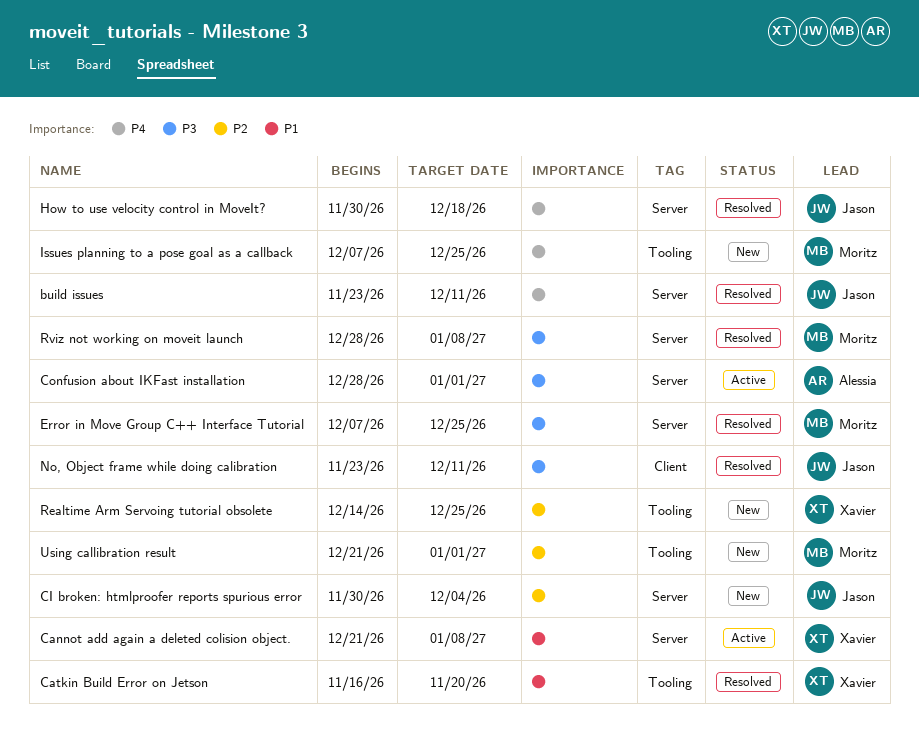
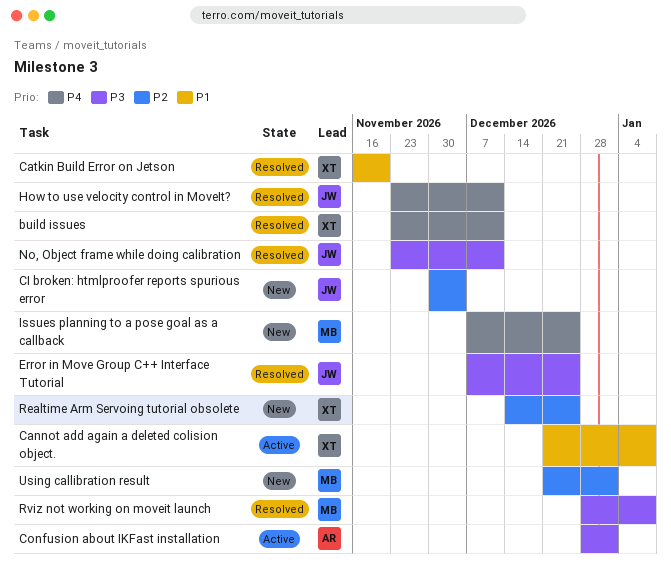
build issues, owner: Jason -> Xavier
Error in Move Group C++ Interface Tutorial, owner: Moritz -> Jason
How to use velocity control in MoveIt?, start: Nov 30 -> Nov 23
How to use velocity control in MoveIt?, due: Dec 18 -> Dec 11

